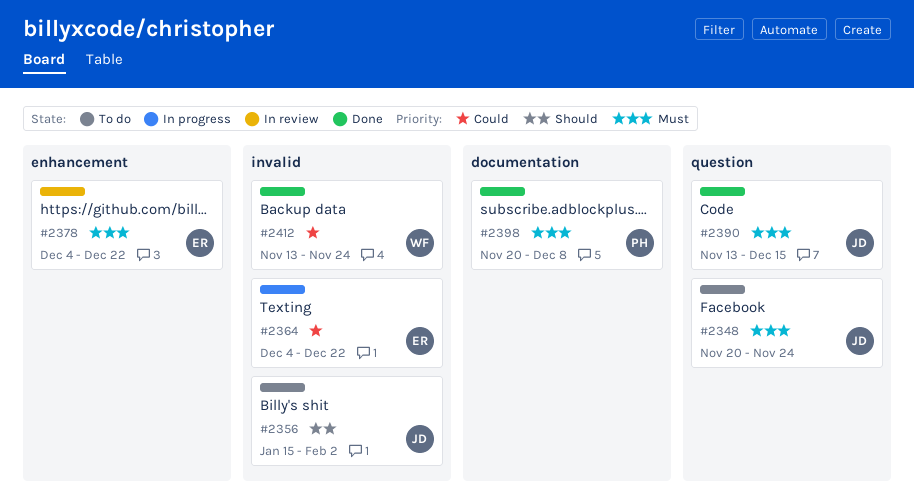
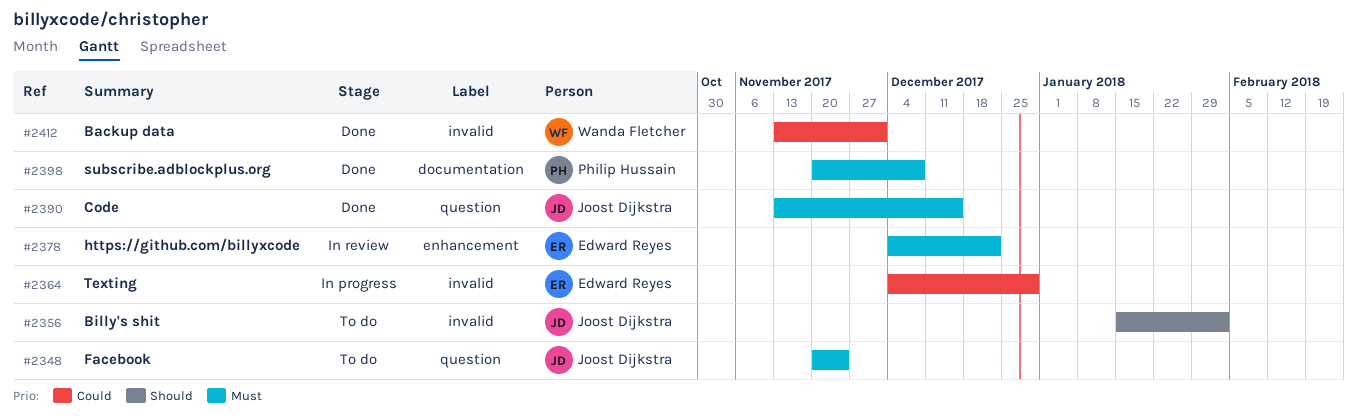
#2364, due: Dec 22 -> Dec 29
#2412, due: Nov 24 -> Dec 1

